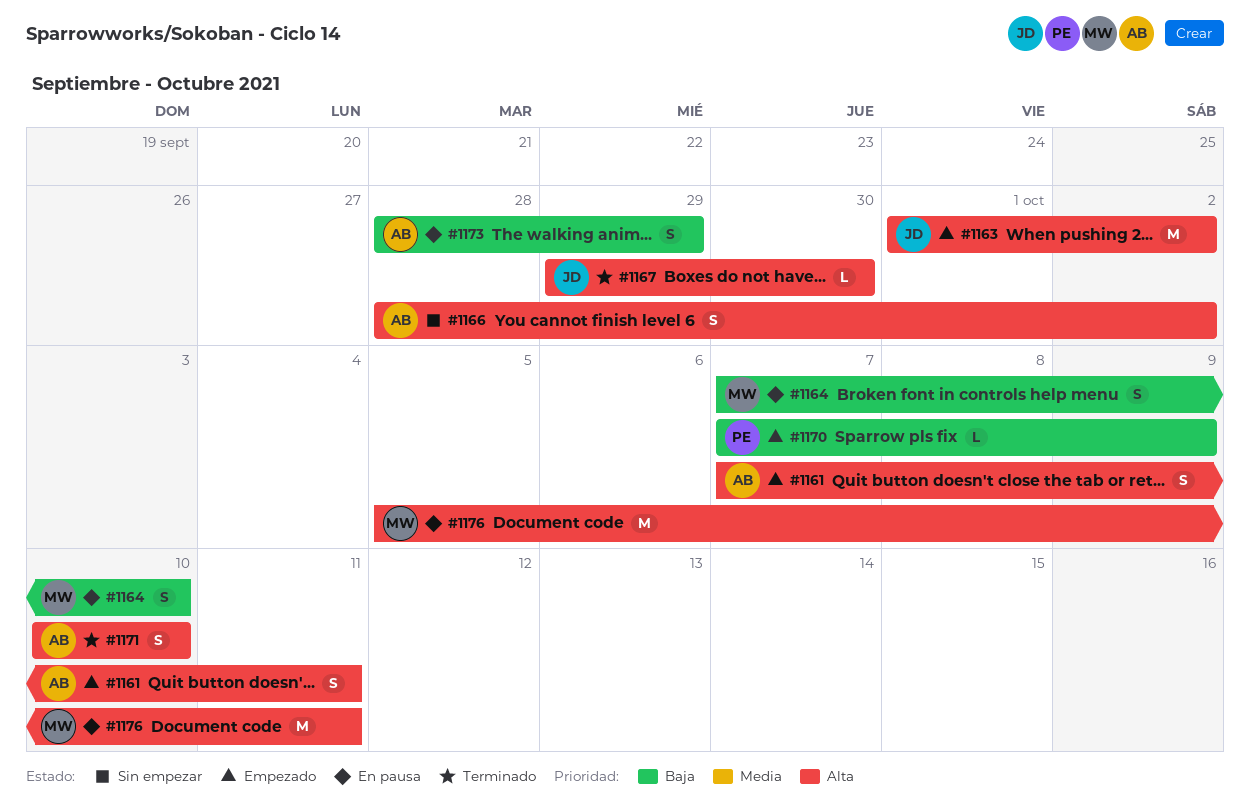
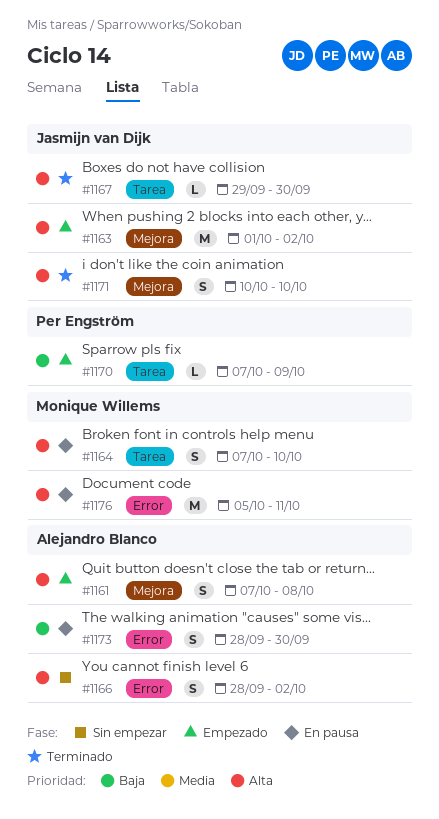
#1161, due: Oct 11 -> Oct 8
#1164, priority: Baja -> Alta
#1171, owner: Alejandro Blanco -> Jasmijn van Dijk
#1173, due: Sep 29 -> Sep 30

